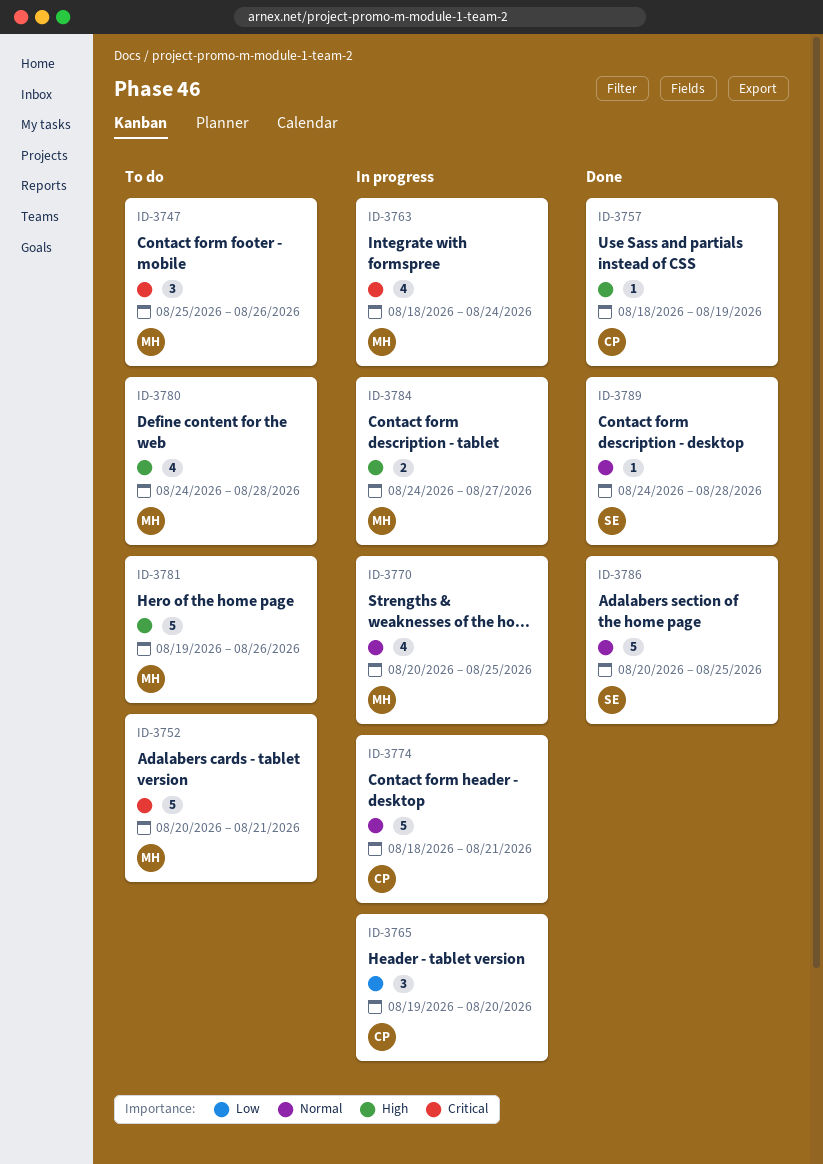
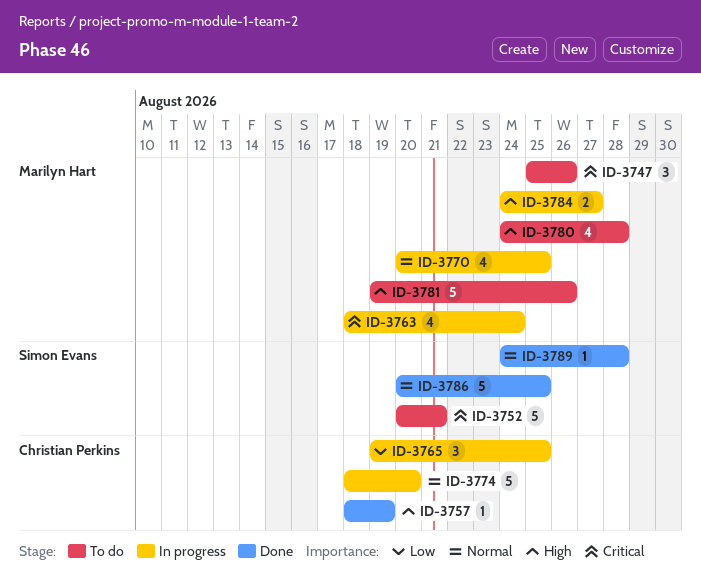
ID-3752, owner: Marilyn Hart -> Simon Evans
ID-3765, due: Aug 20 -> Aug 25
ID-3774, due: Aug 21 -> Aug 20

